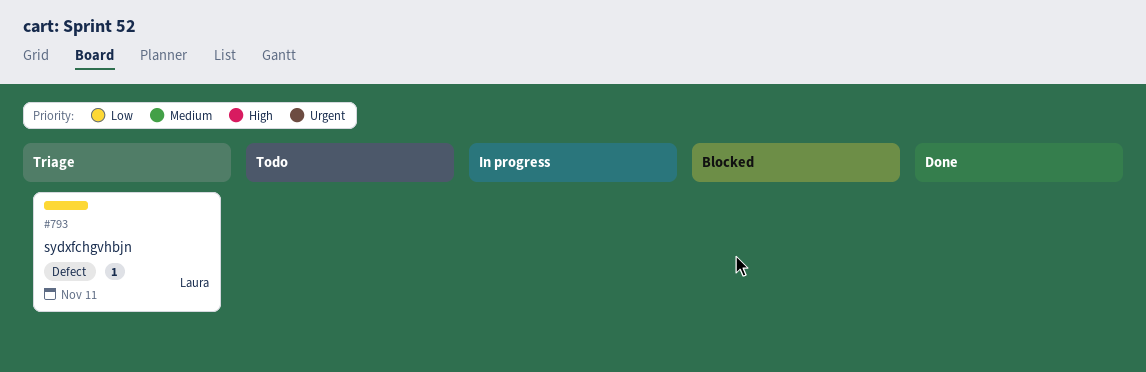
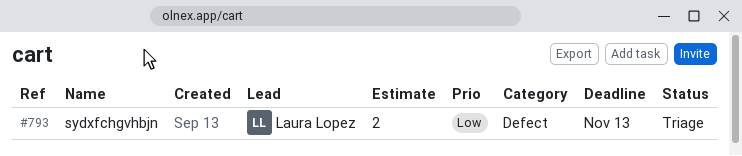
#793, estimate: 1 -> 2
#793, due: Nov 11 -> Nov 13

